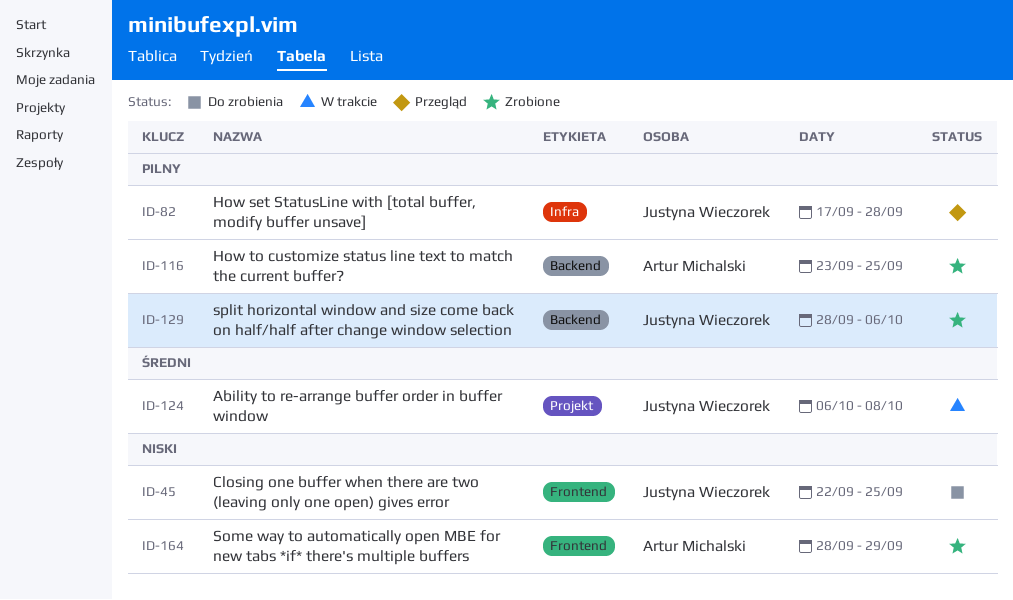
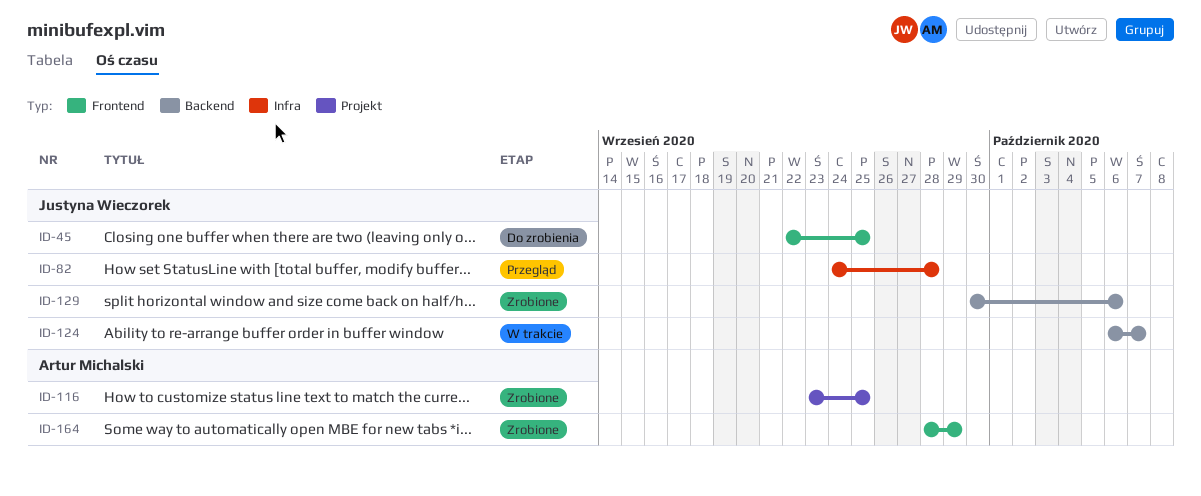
ID-82, start: Sep 17 -> Sep 24
ID-116, label: Backend -> Projekt
ID-124, label: Projekt -> Backend
ID-124, due: Oct 8 -> Oct 7
ID-129, start: Sep 28 -> Sep 30

